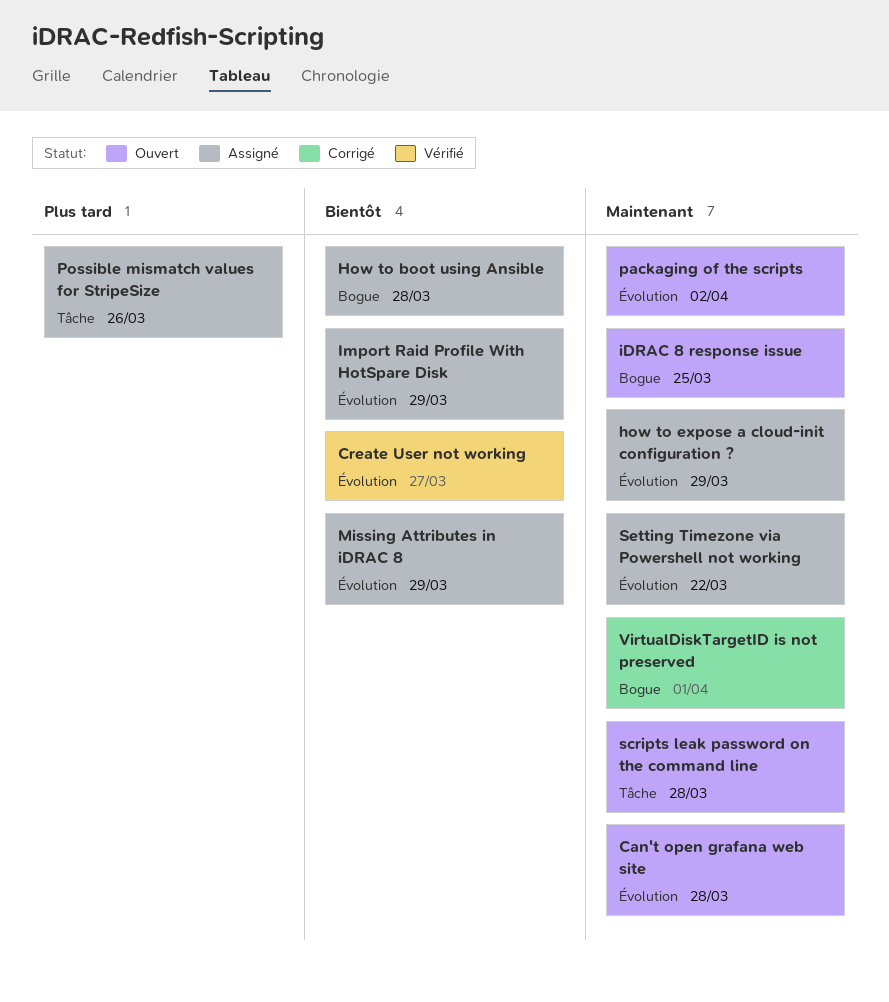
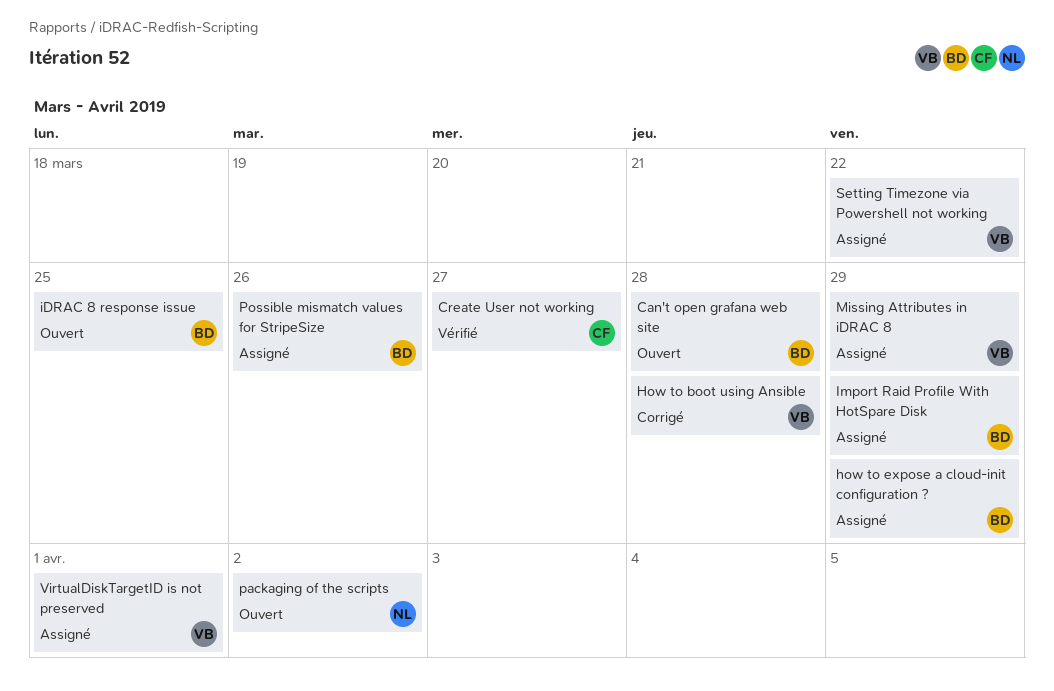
How to boot using Ansible, status: Assigné -> Corrigé
scripts leak password on the command line: present -> none
VirtualDiskTargetID is not preserved, status: Corrigé -> Assigné

